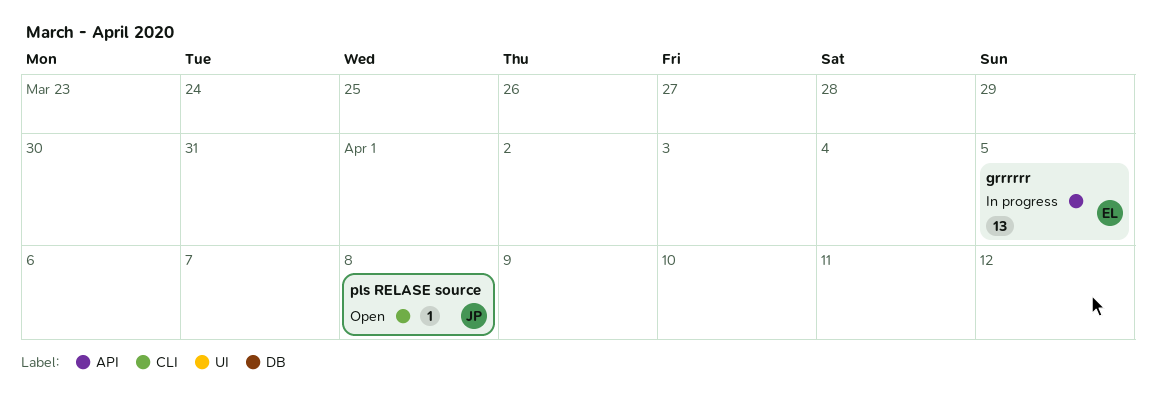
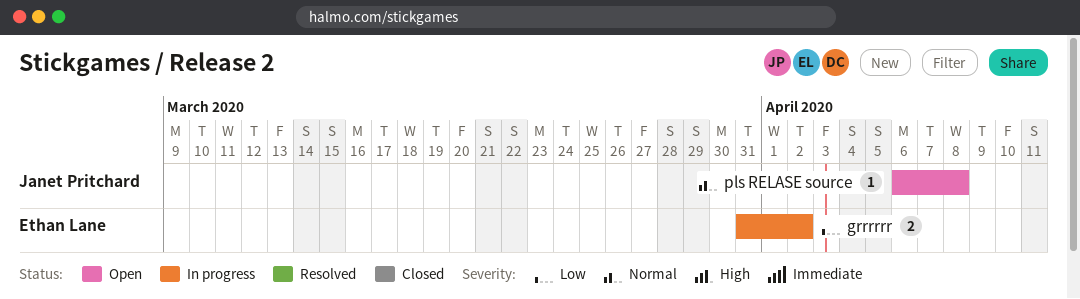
grrrrrr, estimate: 13 -> 2
grrrrrr, due: Apr 5 -> Apr 2

